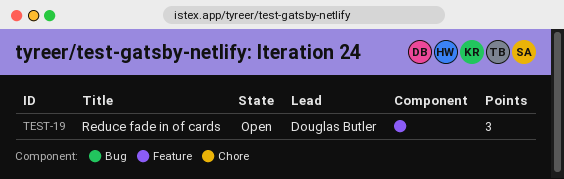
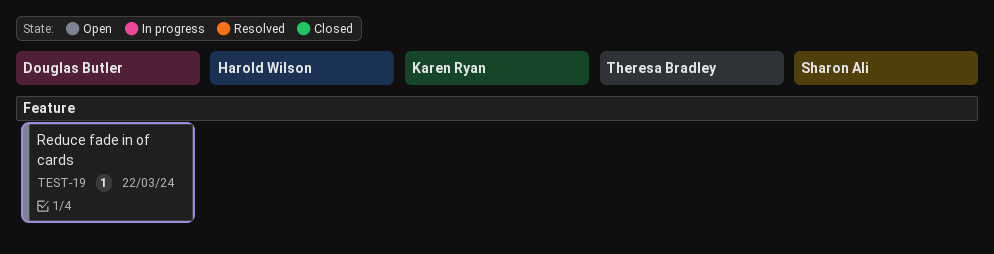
TEST-19, estimate: 3 -> 1

